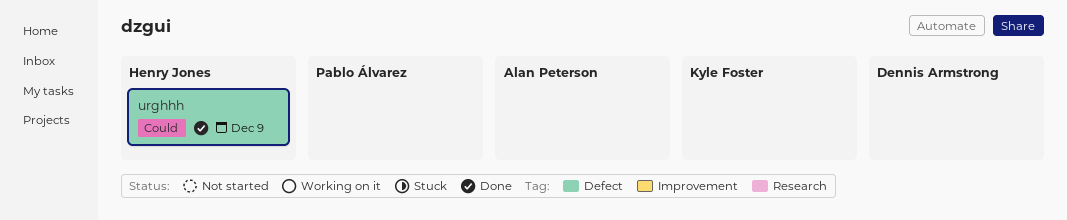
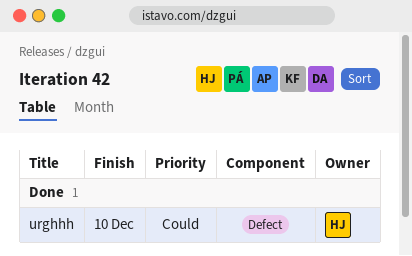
urghhh, due: Dec 9 -> Dec 10

